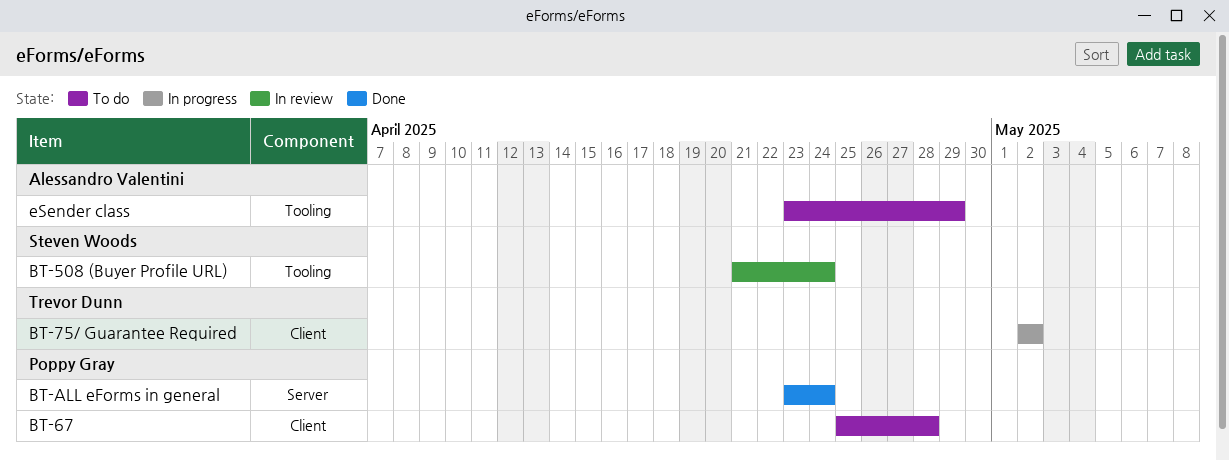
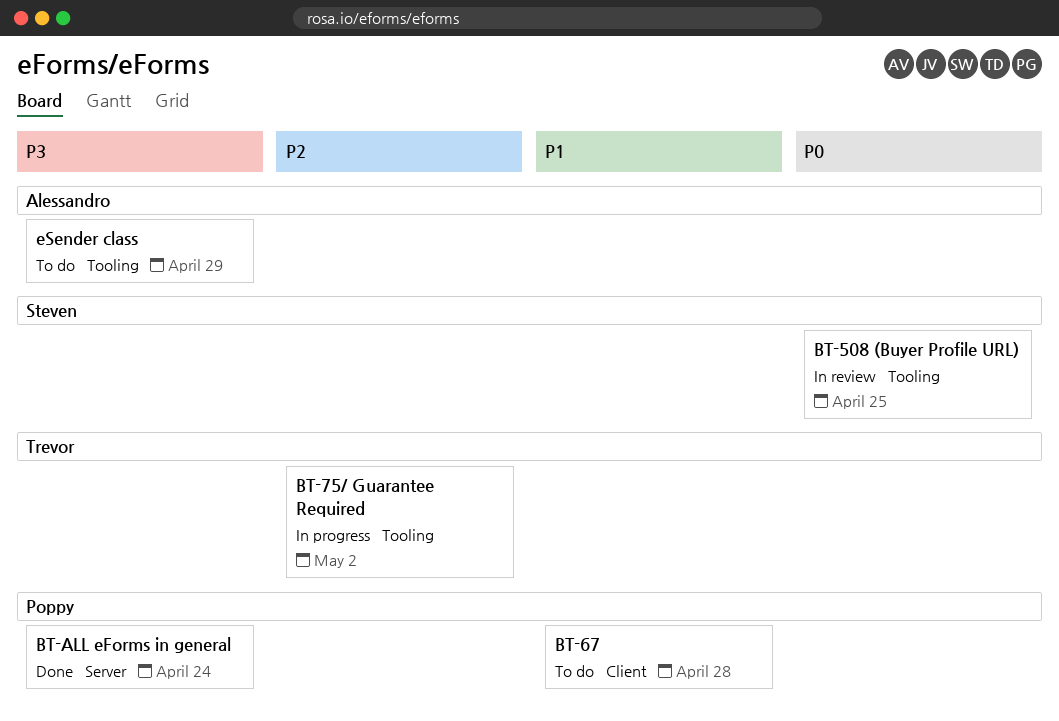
BT-508 (Buyer Profile URL), due: Apr 24 -> Apr 25
BT-75/ Guarantee Required, label: Client -> Tooling

